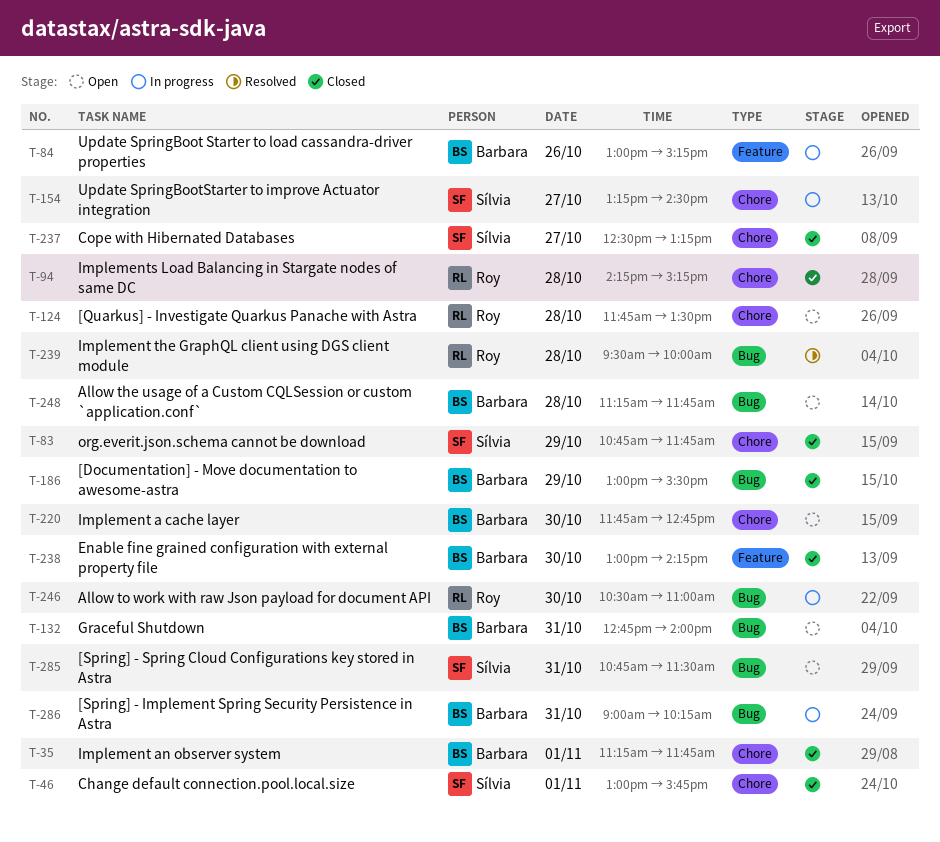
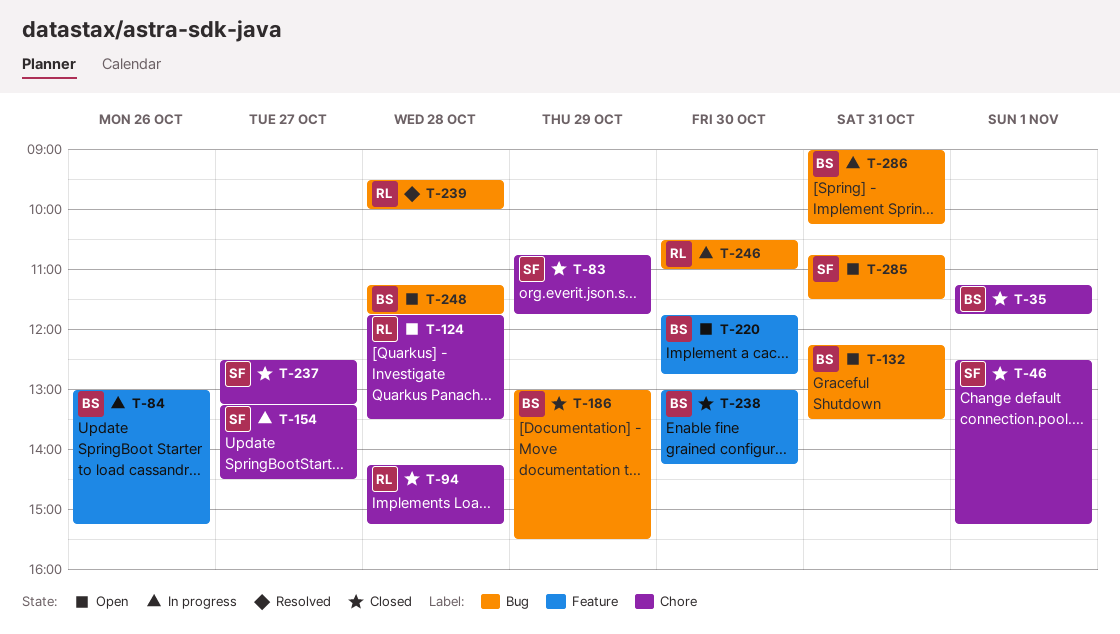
T-46, begins: 13:00 -> 12:30
T-46, ends: 15:45 -> 15:15
T-132, begins: 12:45 -> 12:15
T-132, ends: 14:00 -> 13:30
T-220, label: Chore -> Feature

